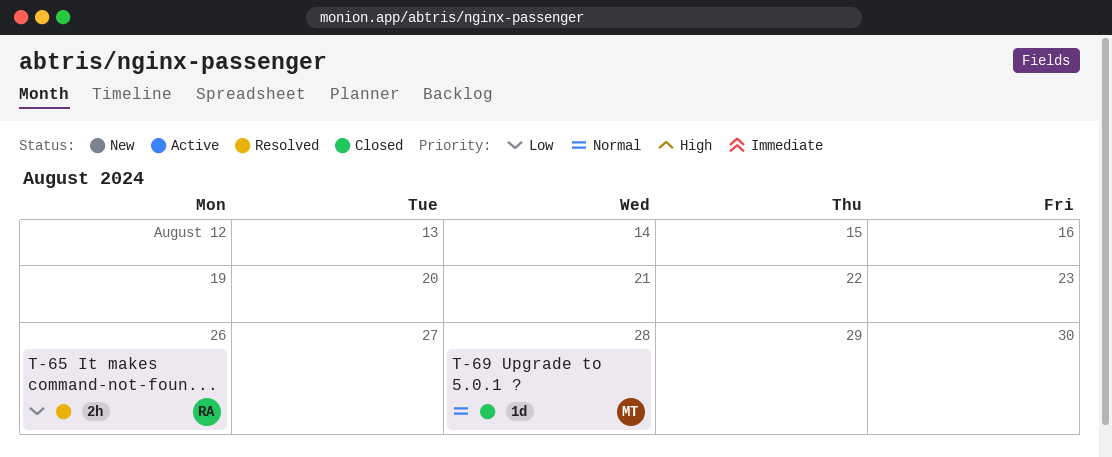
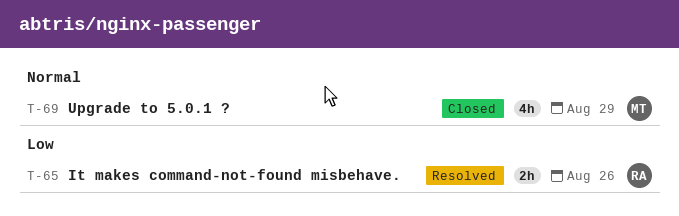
T-69, estimate: 1d -> 4h
T-69, due: Aug 28 -> Aug 29

